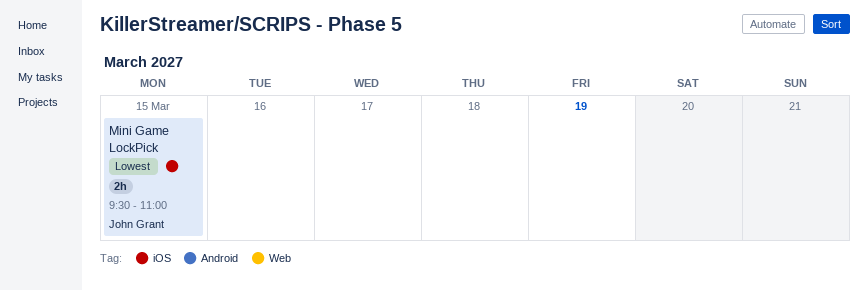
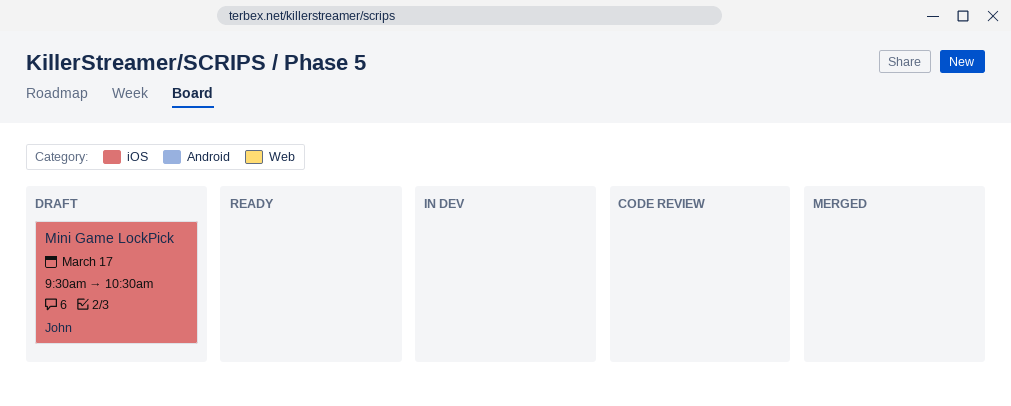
Mini Game LockPick, day: Mar 15 -> Mar 17
Mini Game LockPick, ends: 11:00 -> 10:30

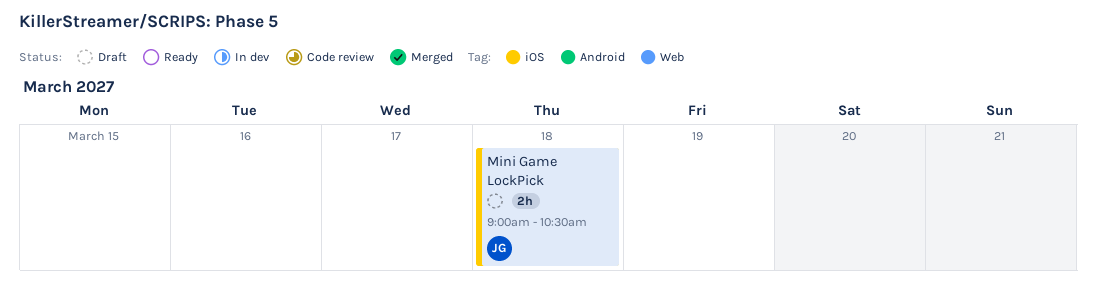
Mini Game LockPick, day: Mar 17 -> Mar 18
Mini Game LockPick, begins: 09:30 -> 09:00

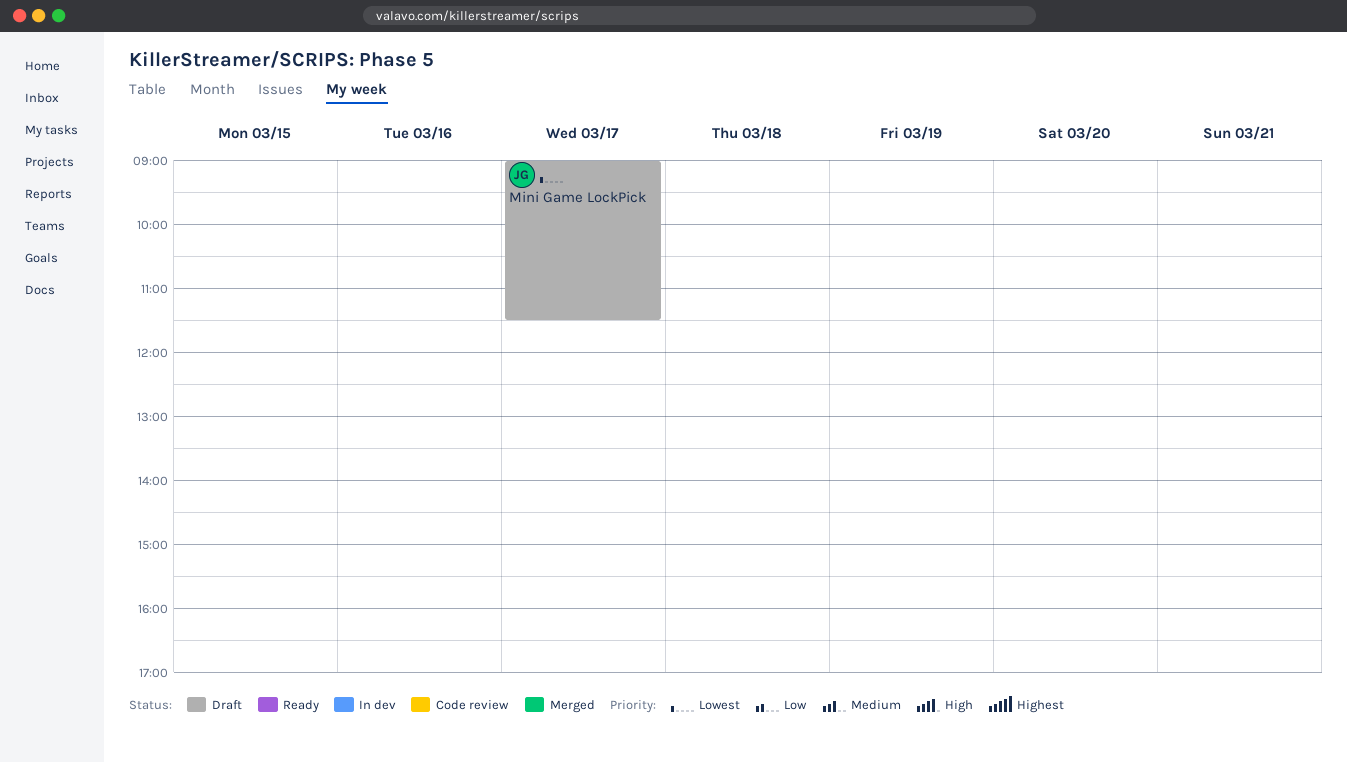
Mini Game LockPick, day: Mar 18 -> Mar 17
Mini Game LockPick, ends: 10:30 -> 11:30

